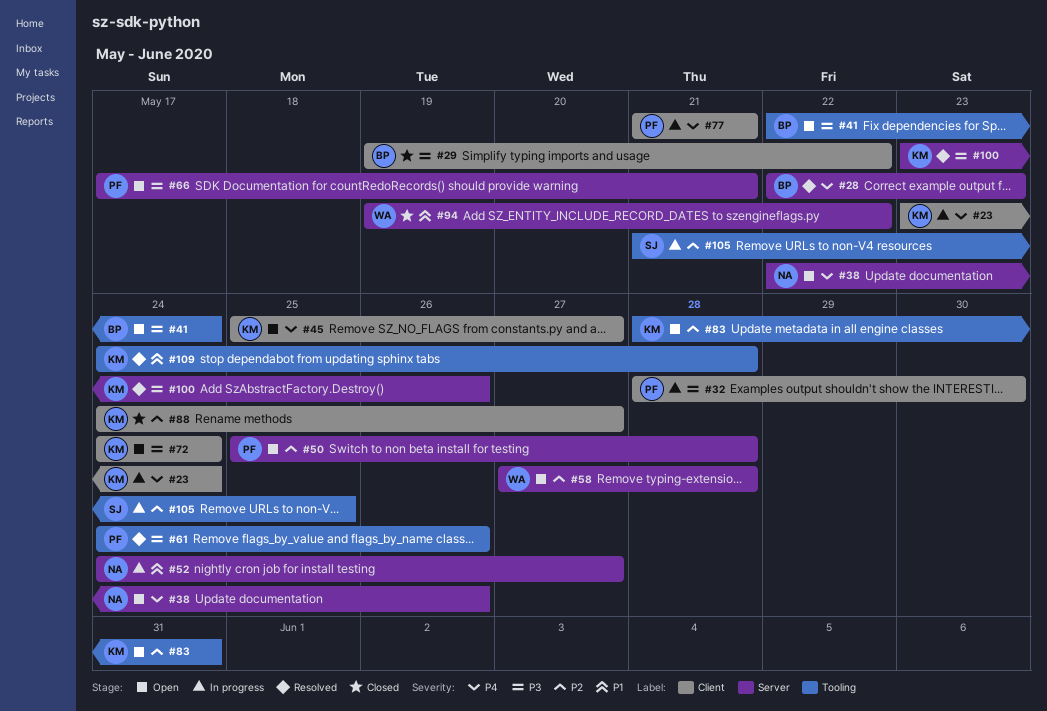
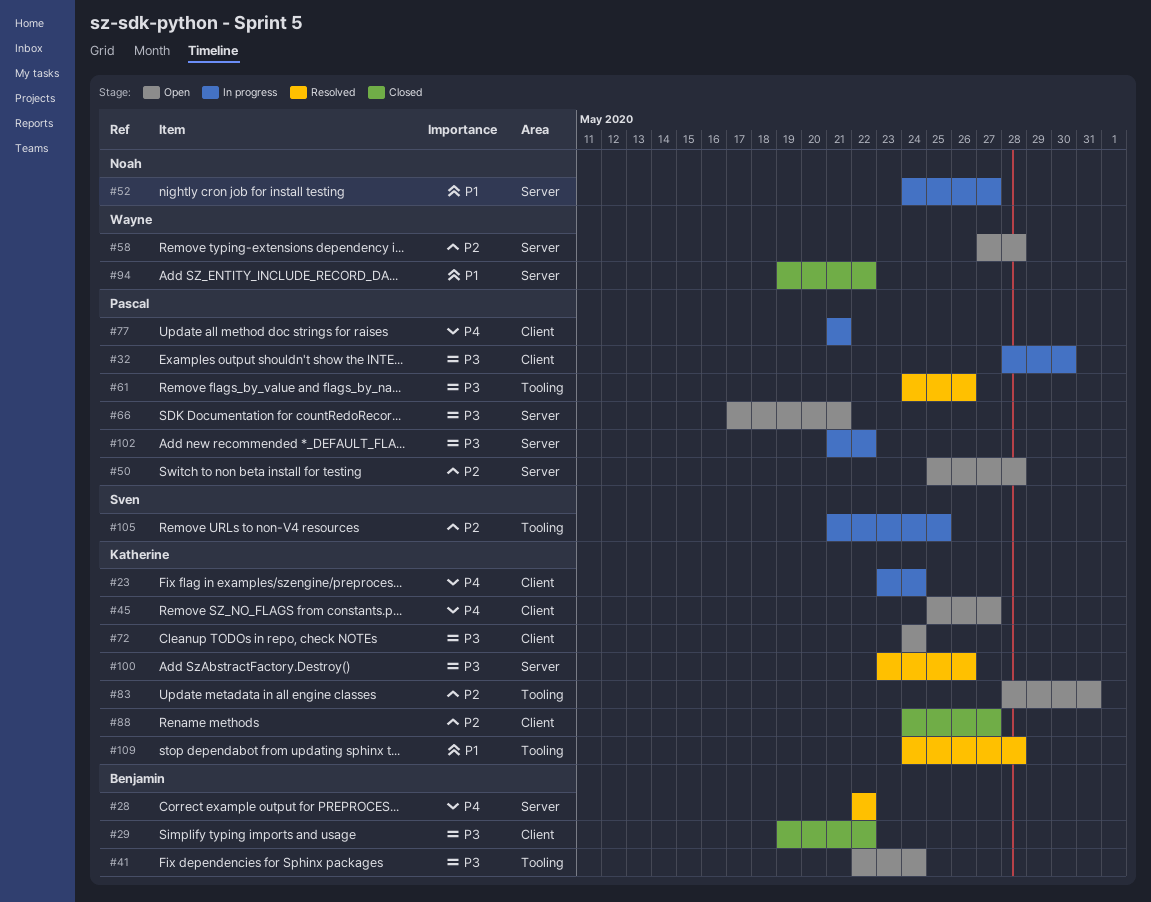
#28, due: May 23 -> May 22
#38: present -> none
#102: none -> present

